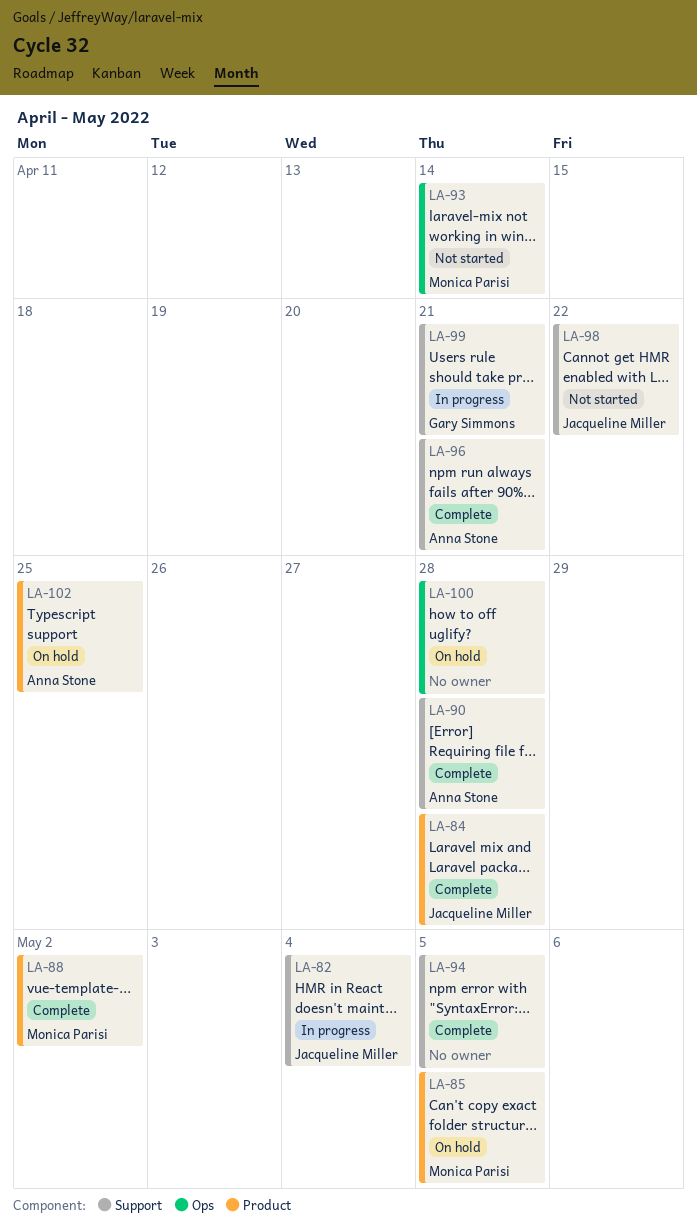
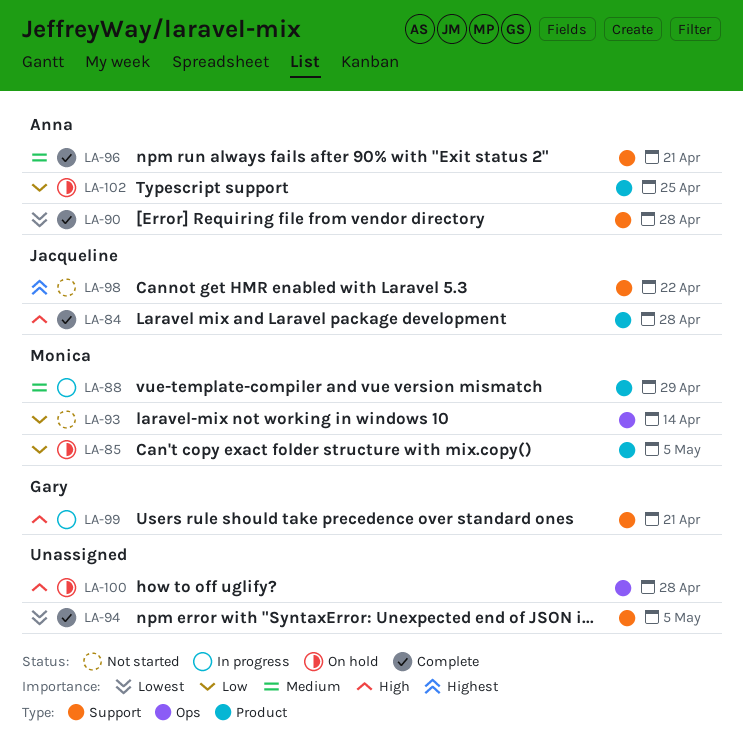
LA-82: present -> none
LA-88, status: Complete -> In progress
LA-88, due: May 2 -> Apr 29

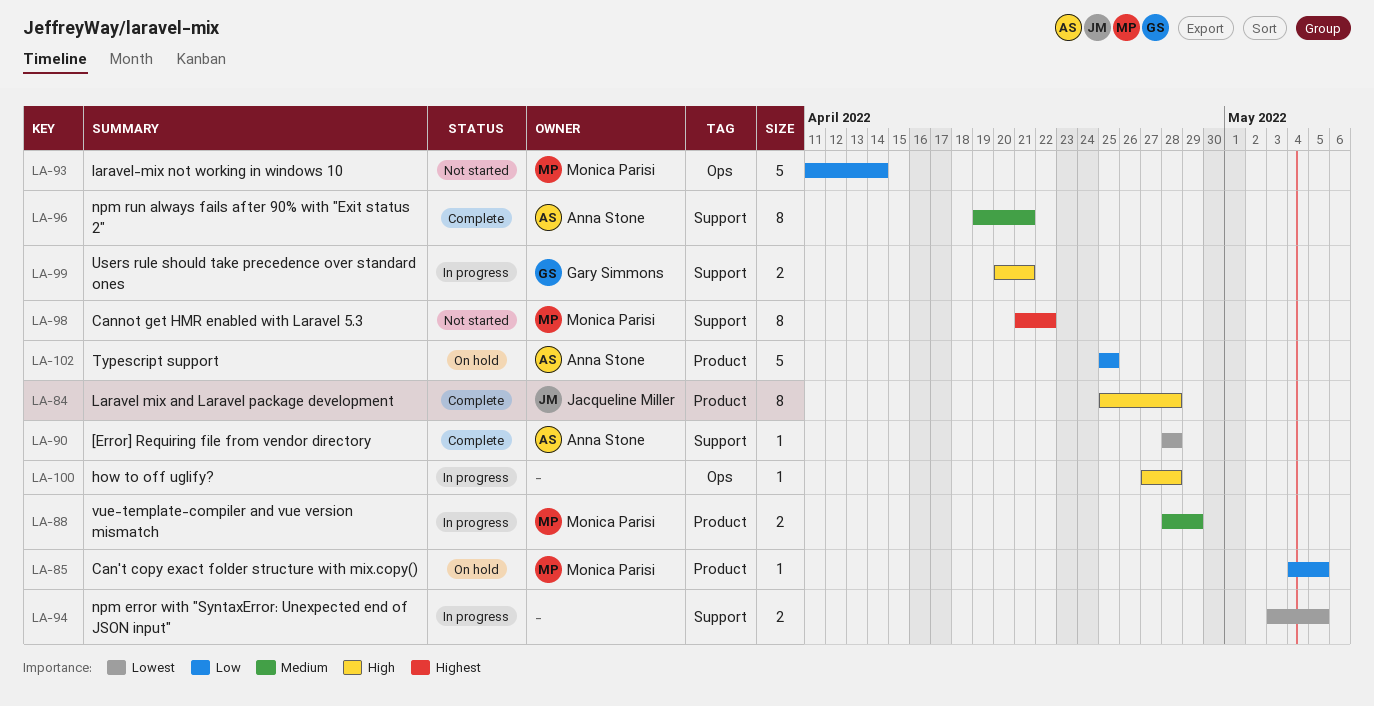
LA-94, status: Complete -> In progress
LA-98, owner: Jacqueline Miller -> Monica Parisi
LA-100, status: On hold -> In progress

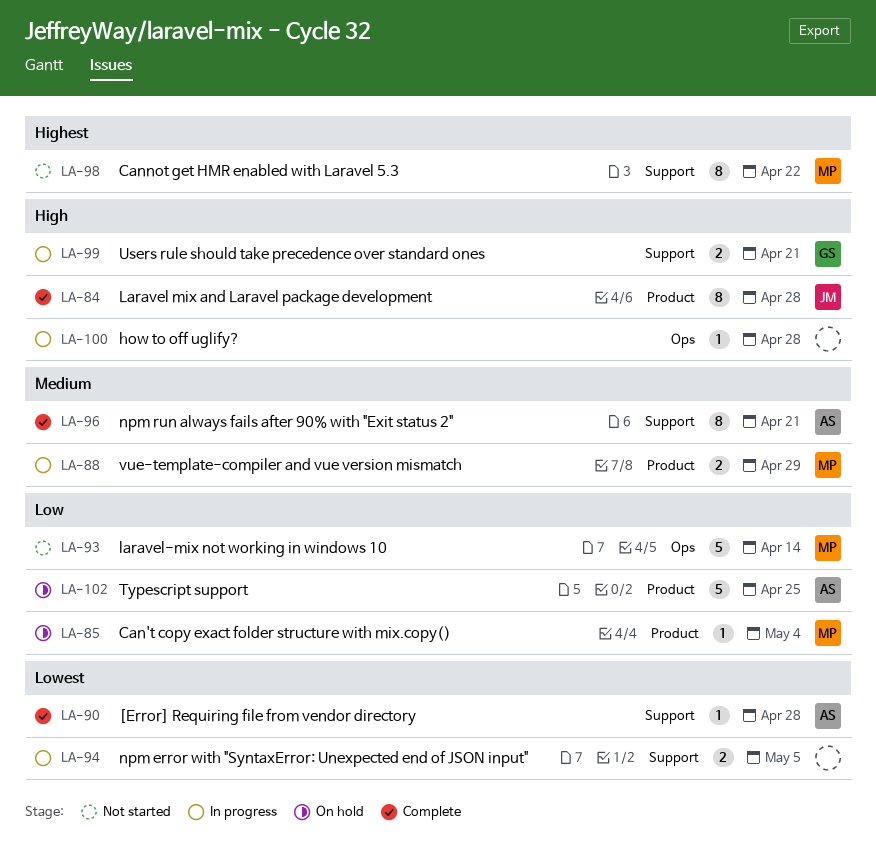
LA-85, due: May 5 -> May 4

